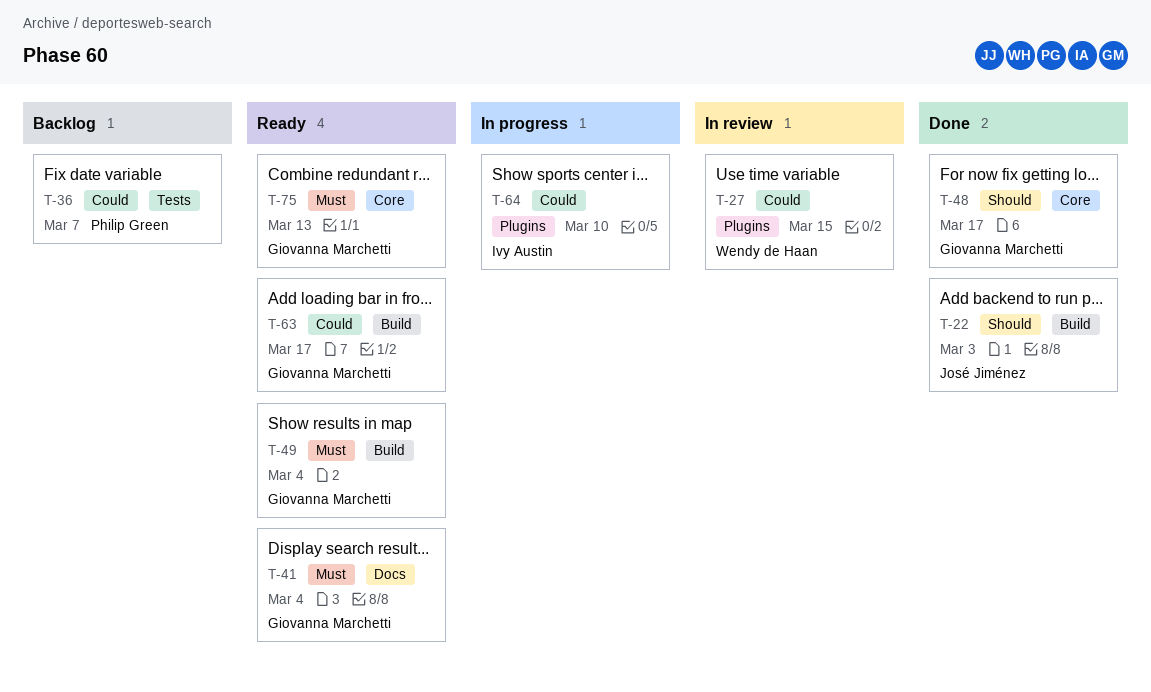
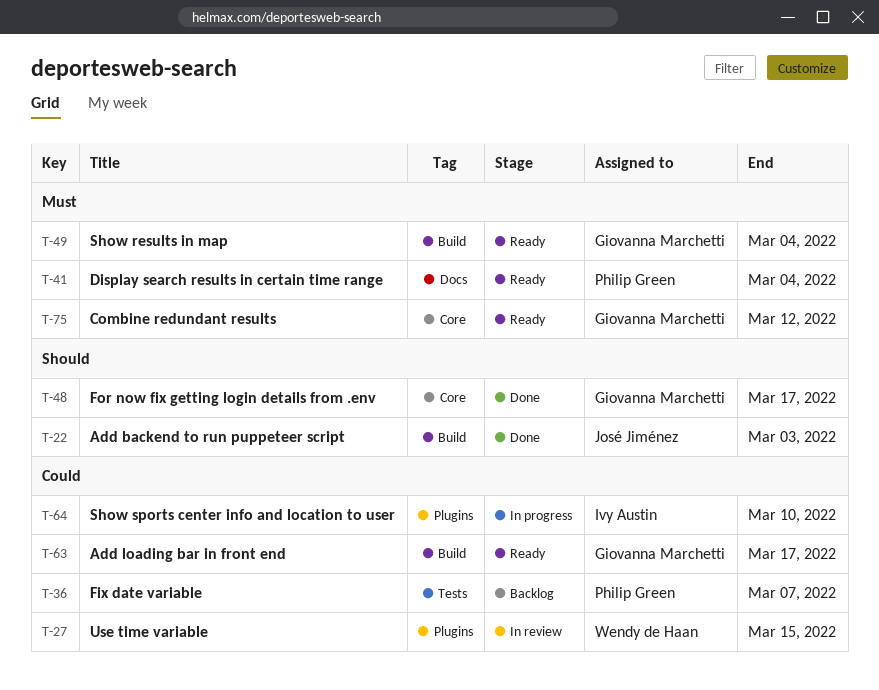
T-41, owner: Giovanna Marchetti -> Philip Green
T-75, due: Mar 13 -> Mar 12

